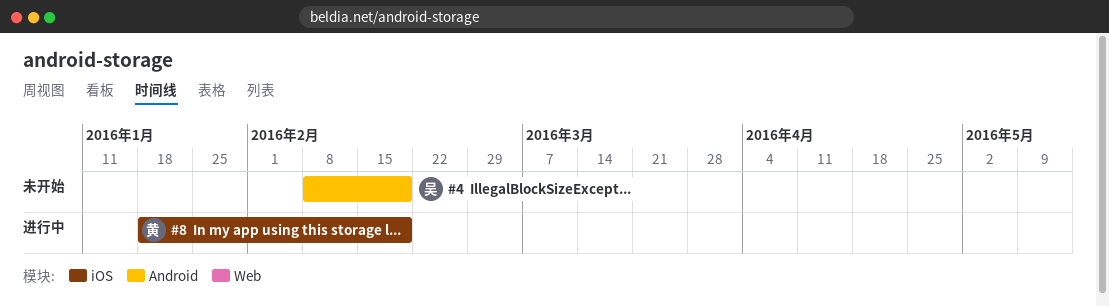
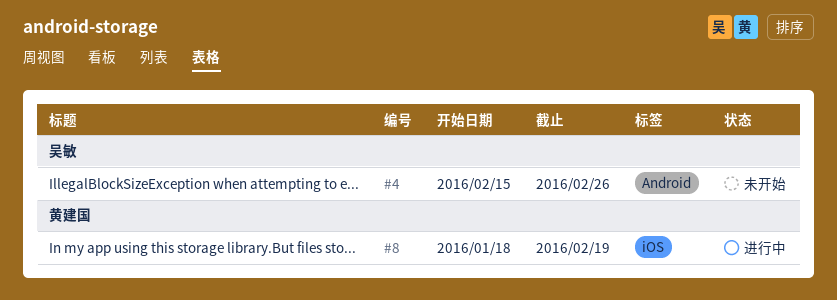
#4, start: Feb 8 -> Feb 15
#4, due: Feb 19 -> Feb 26

